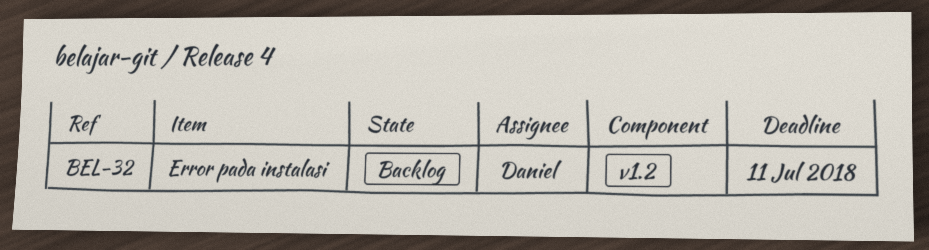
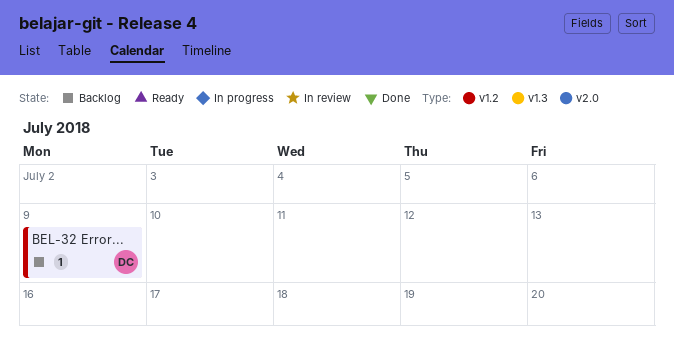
BEL-32, due: Jul 11 -> Jul 9

